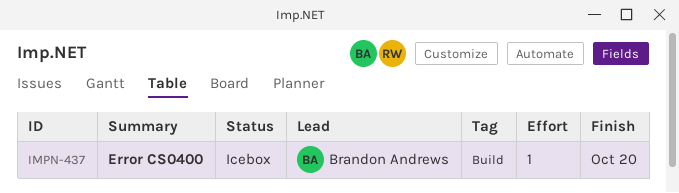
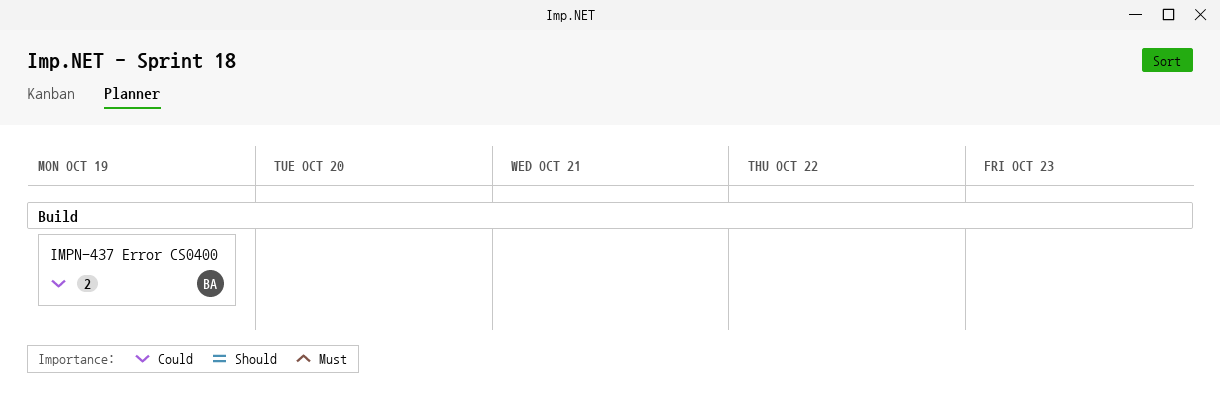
IMPN-437, estimate: 1 -> 2
IMPN-437, due: Oct 20 -> Oct 19

